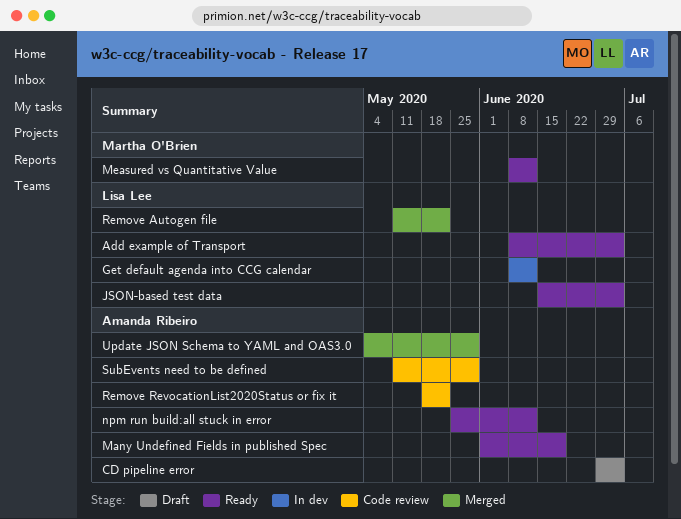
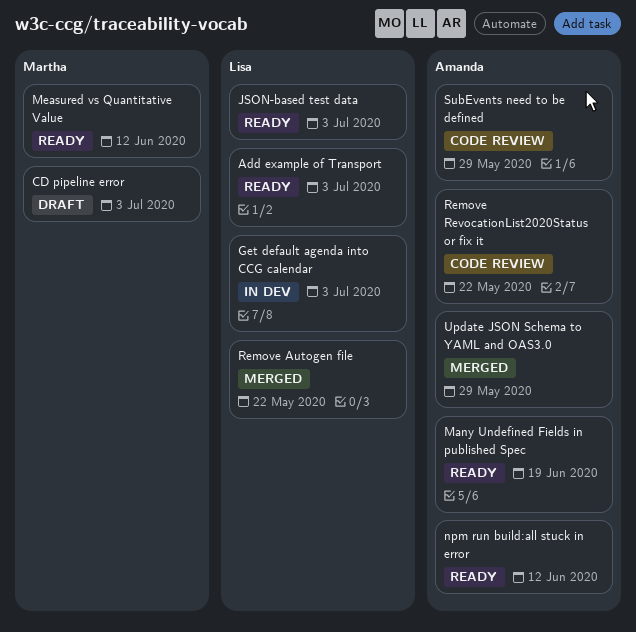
CD pipeline error, owner: Amanda Ribeiro -> Martha O'Brien
Get default agenda into CCG calendar, due: Jun 12 -> Jul 3

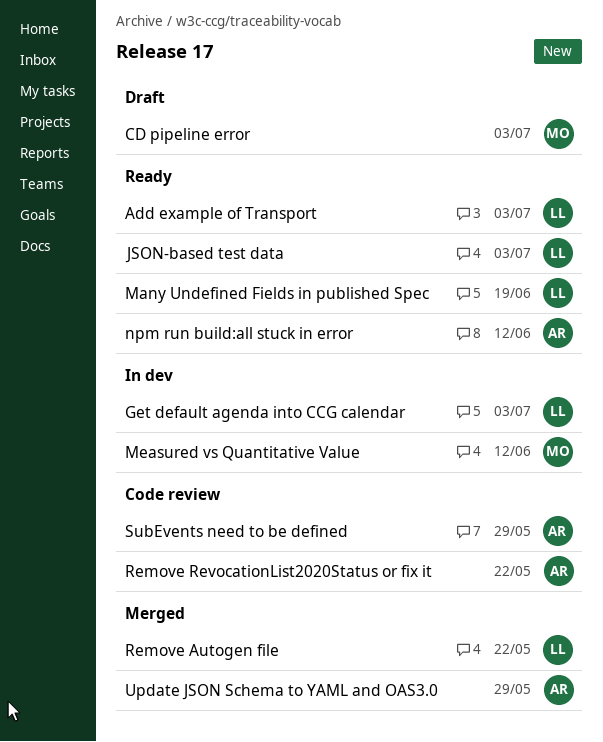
Many Undefined Fields in published Spec, owner: Amanda -> Lisa
Measured vs Quantitative Value, status: Ready -> In dev

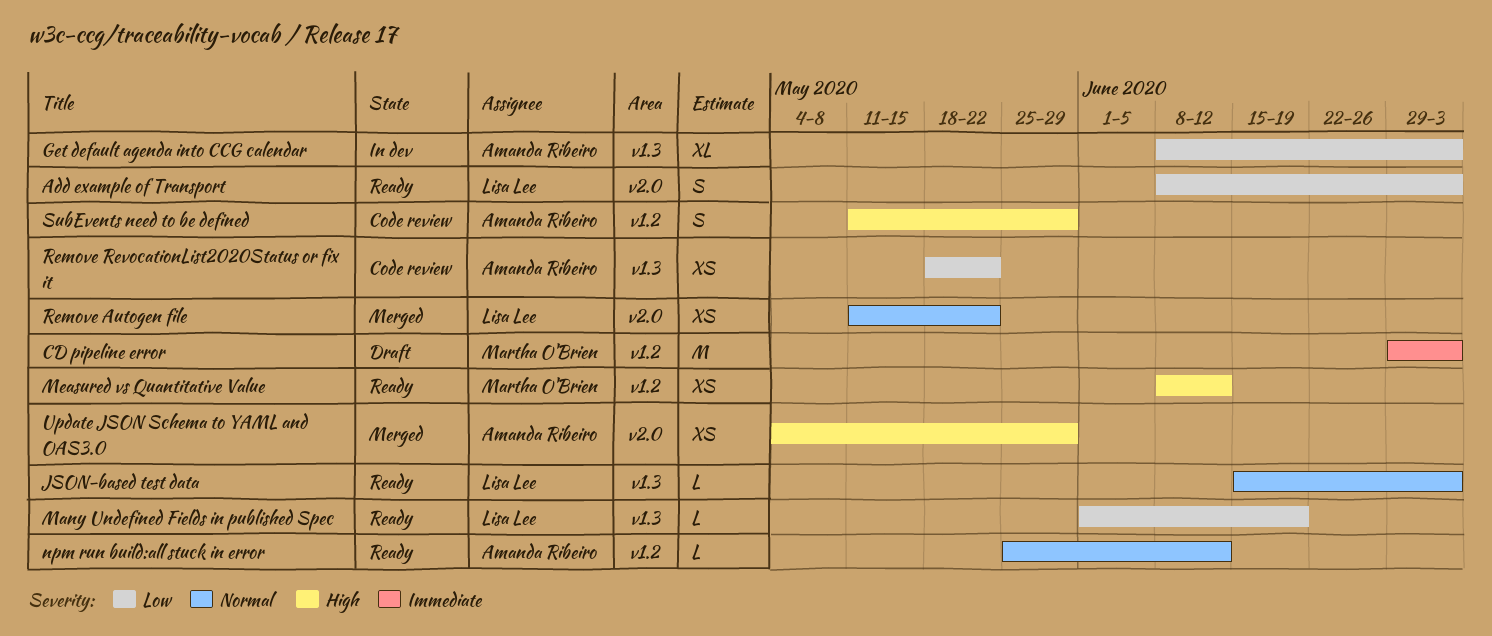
Get default agenda into CCG calendar, owner: Lisa Lee -> Amanda Ribeiro
Measured vs Quantitative Value, status: In dev -> Ready

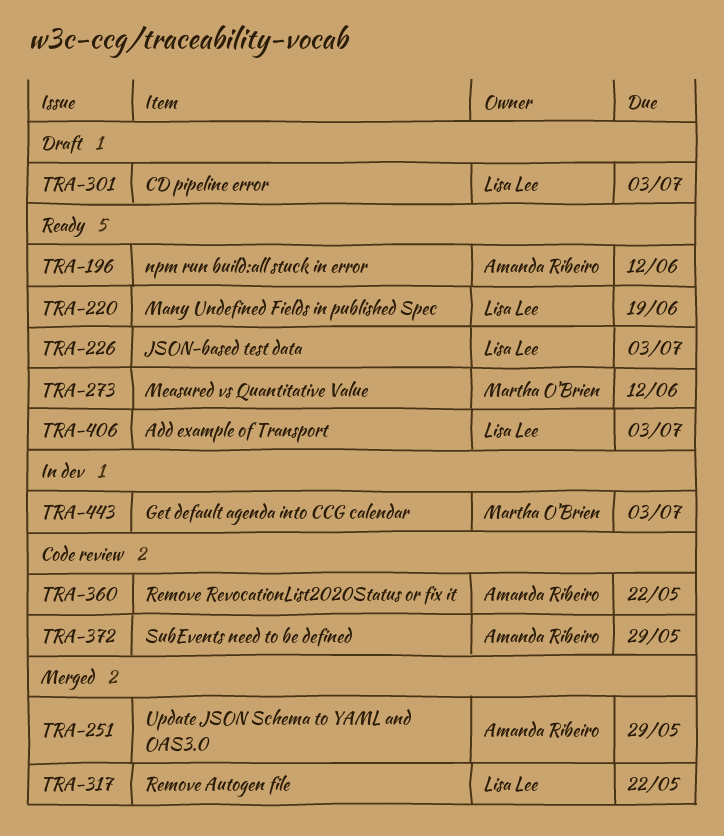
CD pipeline error, owner: Martha O'Brien -> Lisa Lee
Get default agenda into CCG calendar, owner: Amanda Ribeiro -> Martha O'Brien

